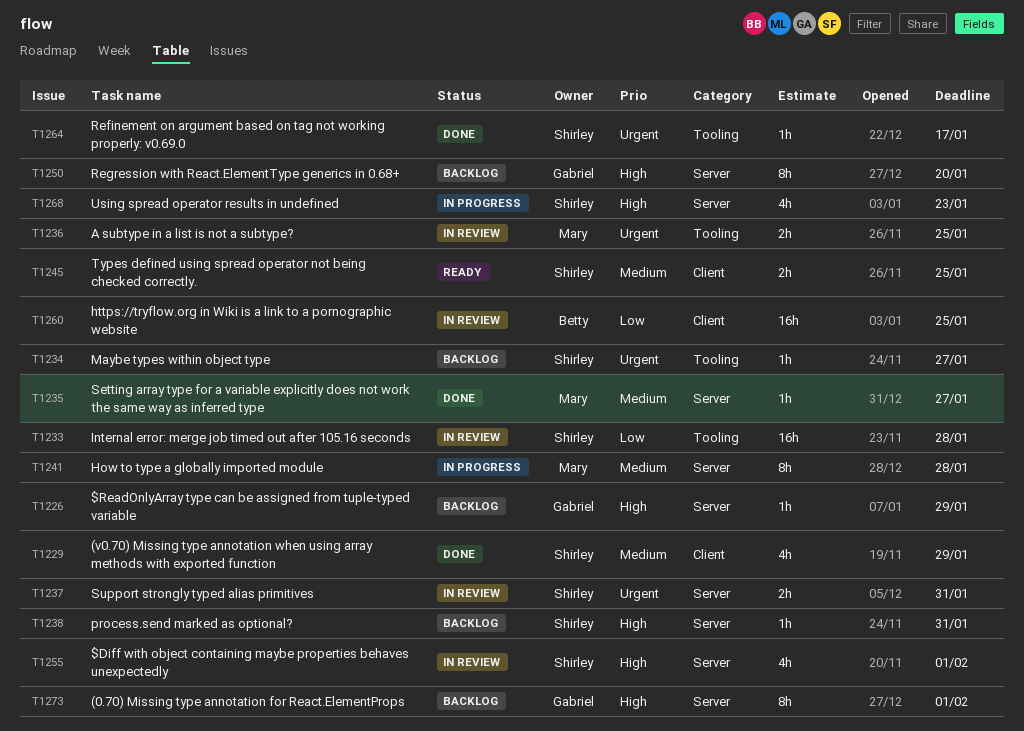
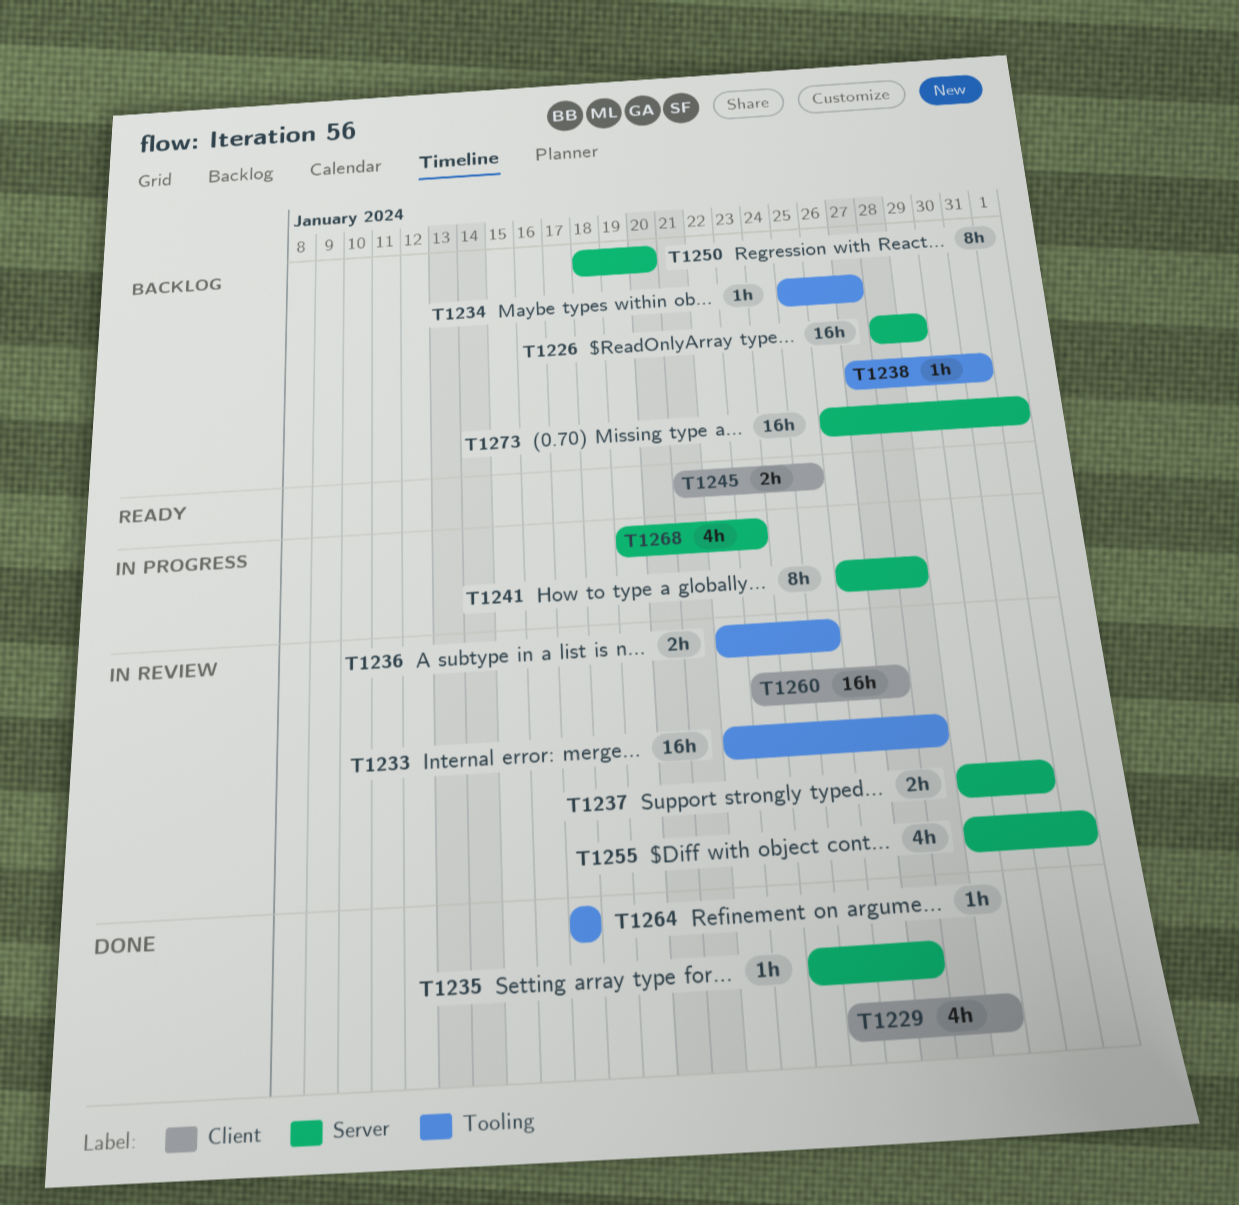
T1226, estimate: 1h -> 16h
T1238, label: Server -> Tooling
T1260, due: Jan 25 -> Jan 27
T1273, estimate: 8h -> 16h

